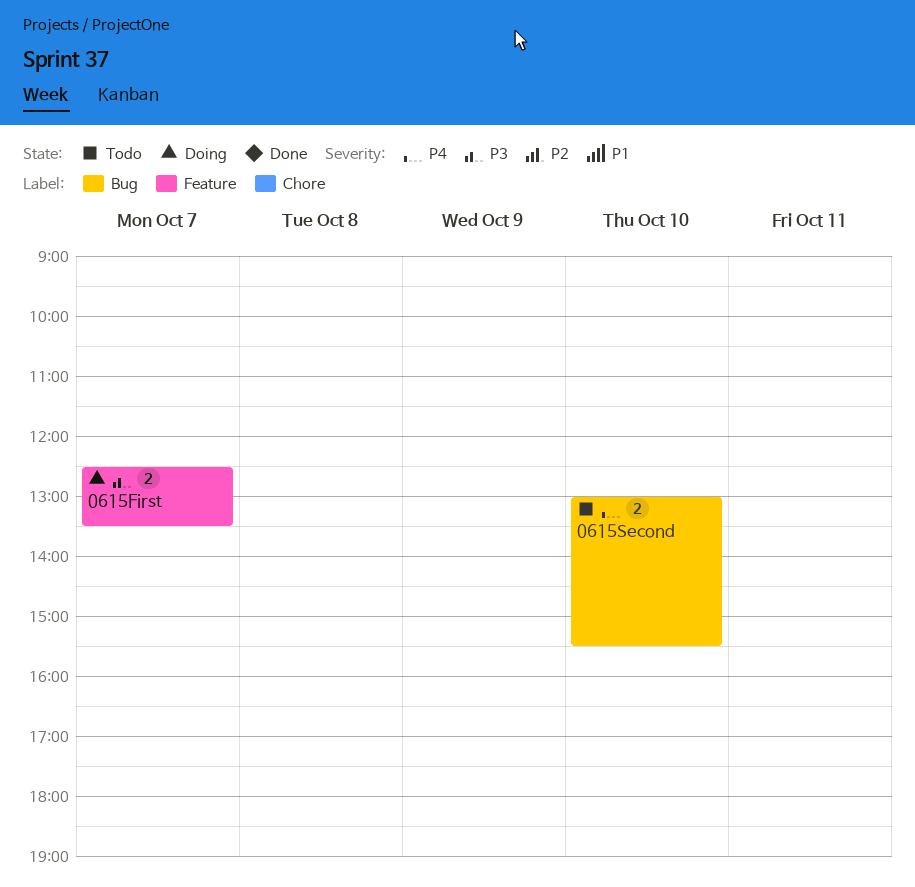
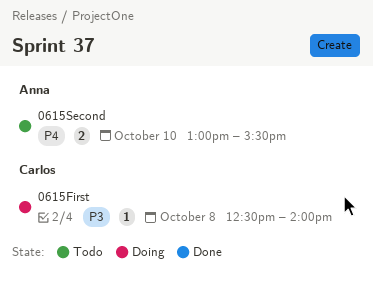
0615First, estimate: 2 -> 1
0615First, day: Oct 7 -> Oct 8
0615First, ends: 13:30 -> 14:00

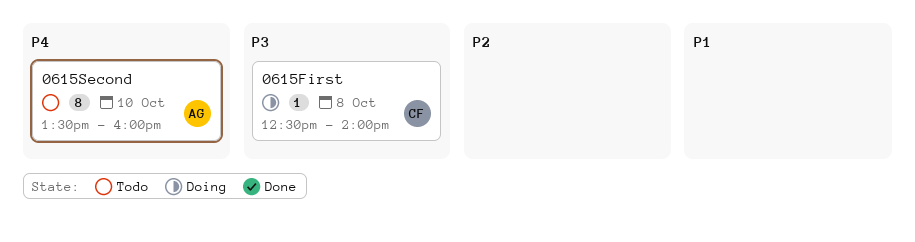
0615Second, estimate: 2 -> 8
0615Second, begins: 13:00 -> 13:30
0615Second, ends: 15:30 -> 16:00

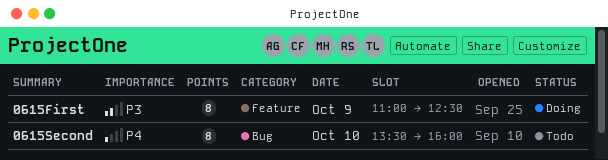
0615First, estimate: 1 -> 8
0615First, day: Oct 8 -> Oct 9
0615First, begins: 12:30 -> 11:00
0615First, ends: 14:00 -> 12:30

